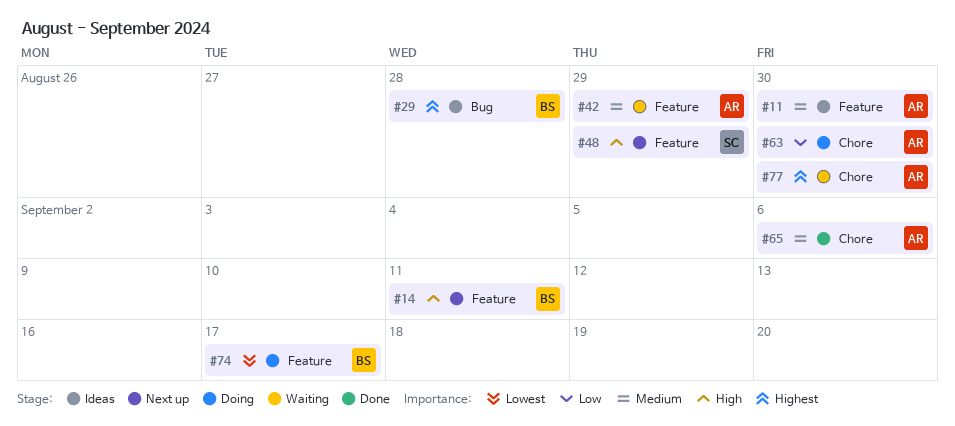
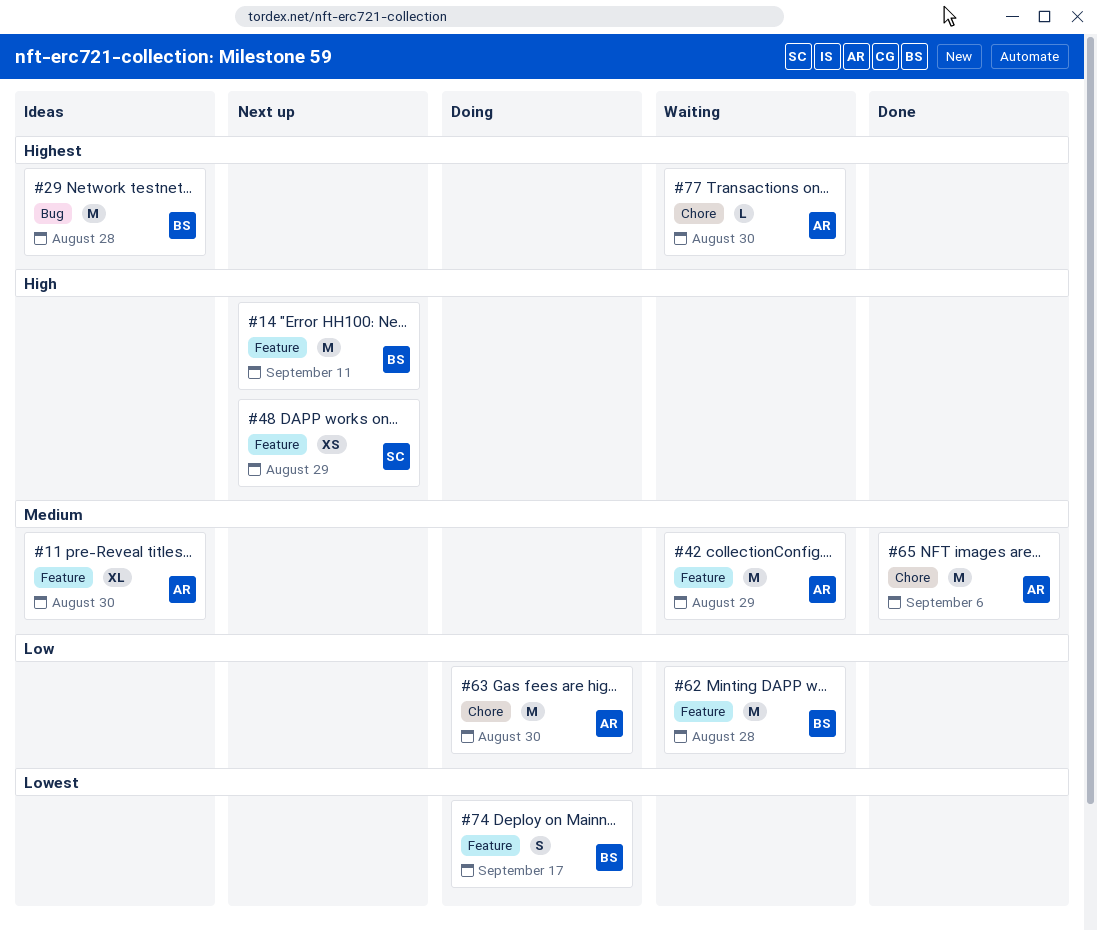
#62: none -> present

